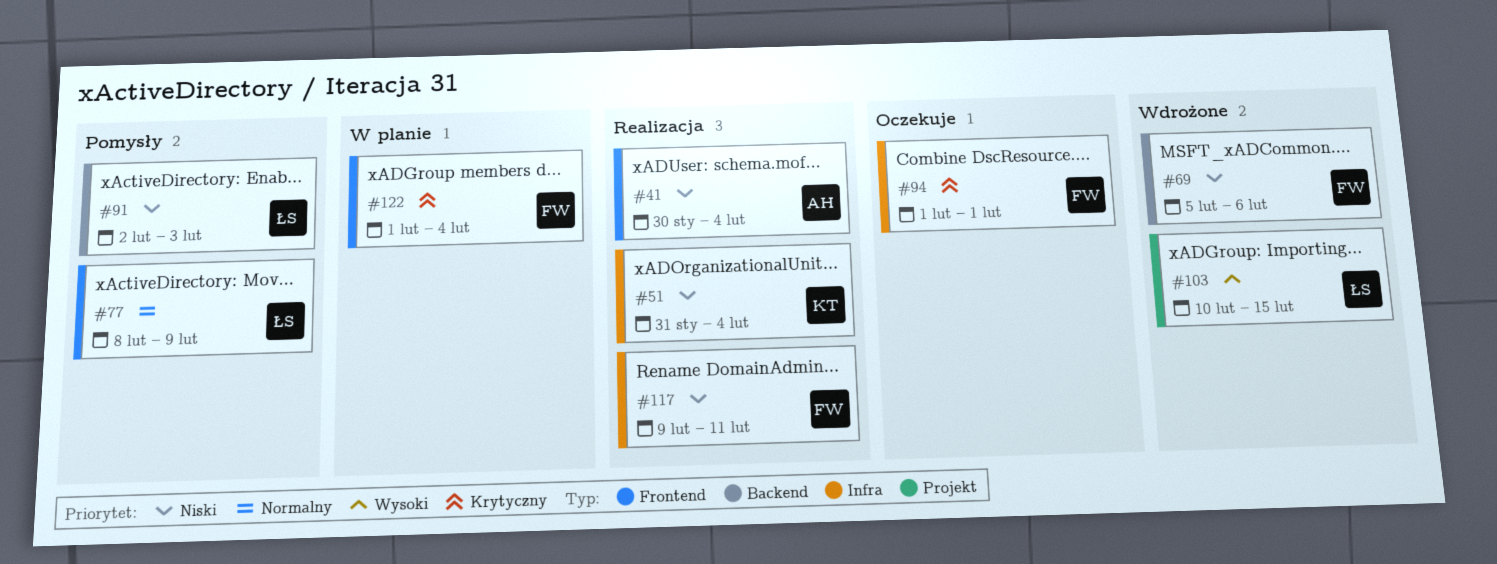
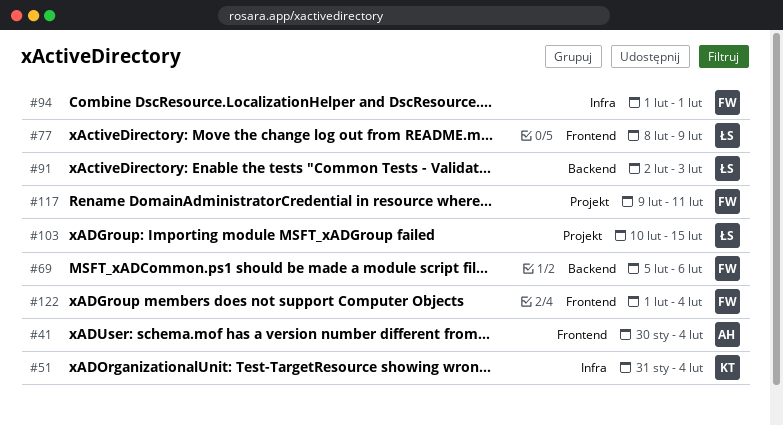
#117, label: Infra -> Projekt

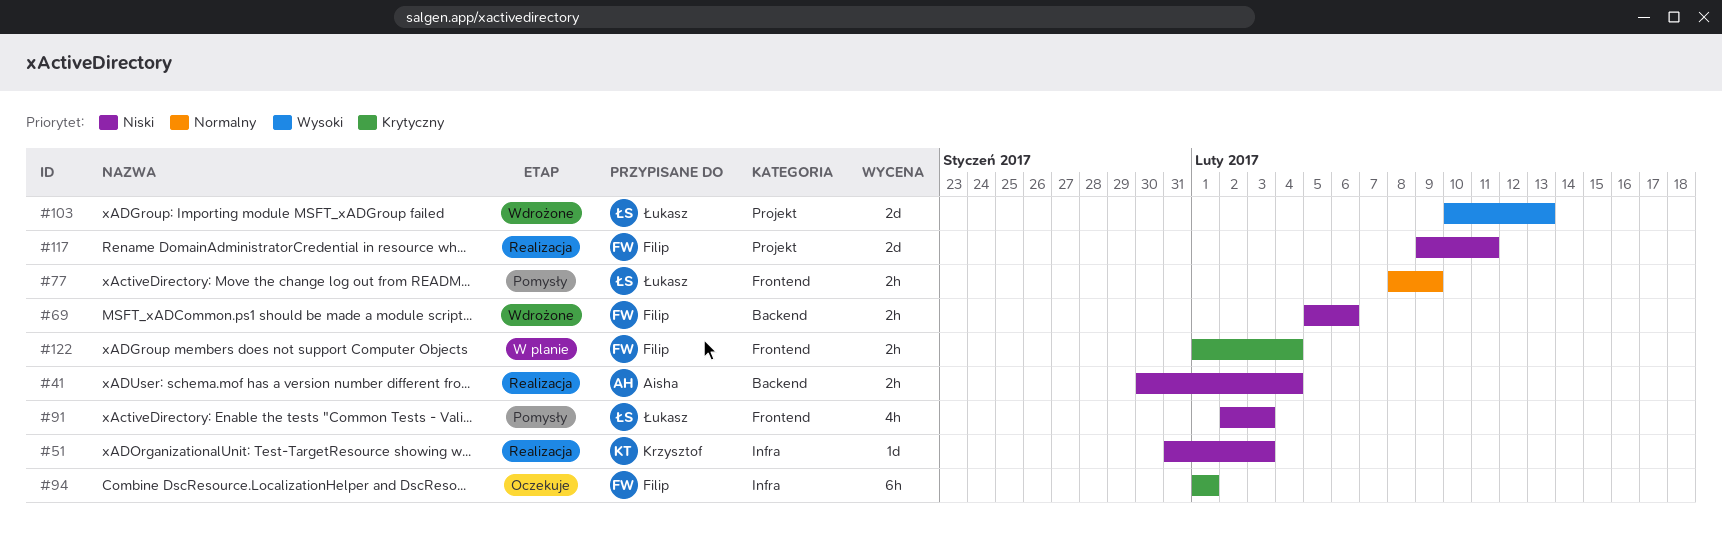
#41, label: Frontend -> Backend
#51, due: Feb 4 -> Feb 3
#91, label: Backend -> Frontend
#103, due: Feb 15 -> Feb 13

